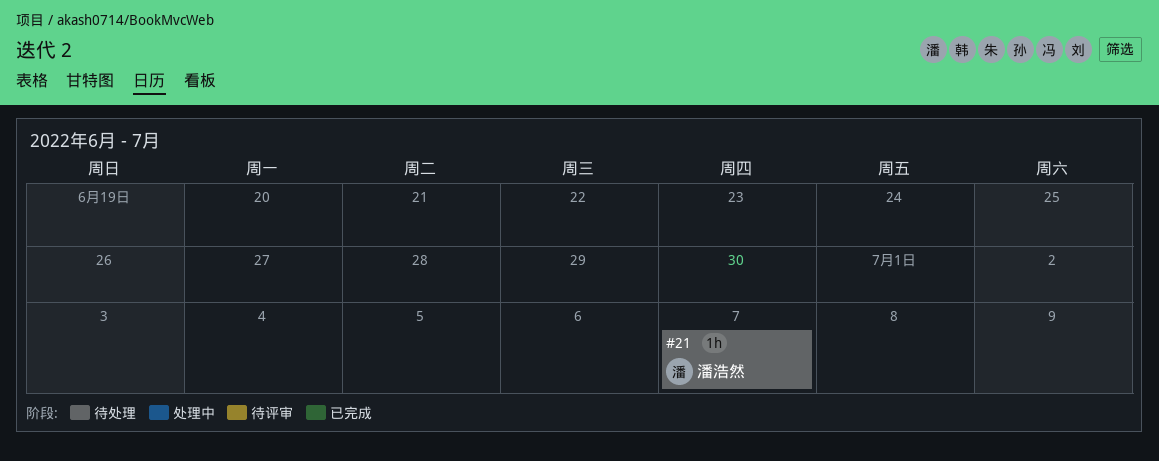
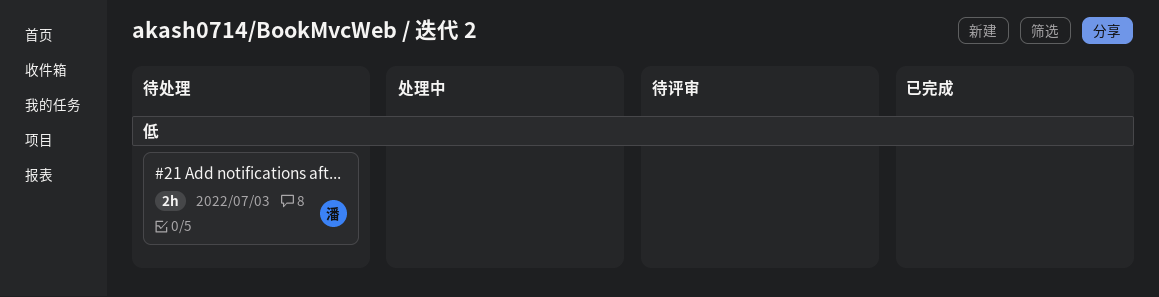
#21, estimate: 1h -> 2h
#21, due: Jul 7 -> Jul 3

